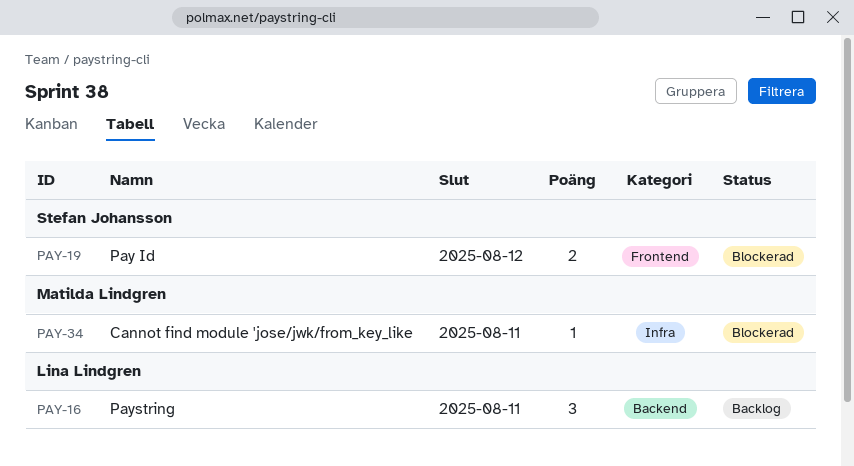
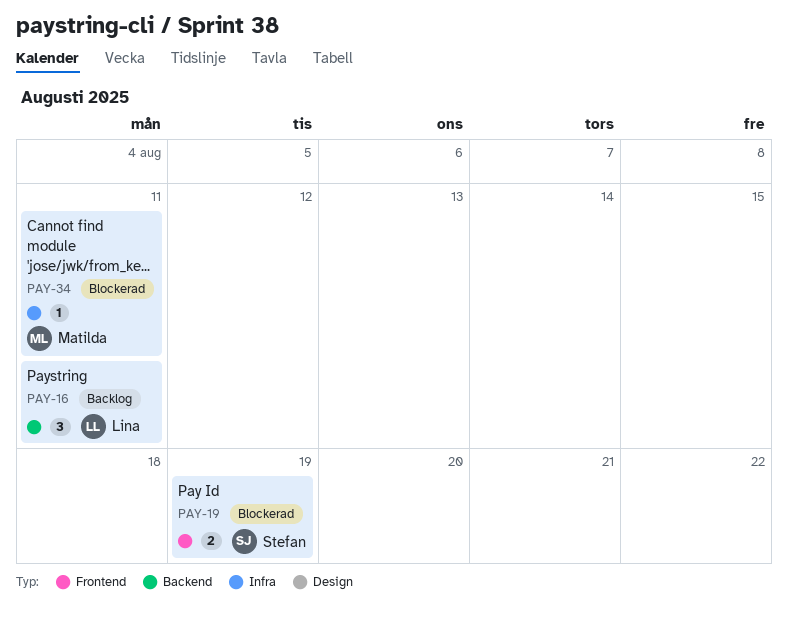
PAY-19, due: Aug 12 -> Aug 19

